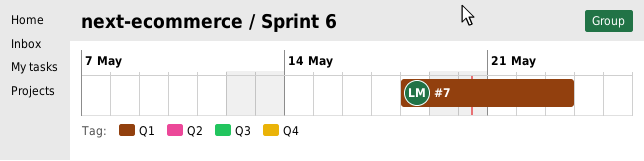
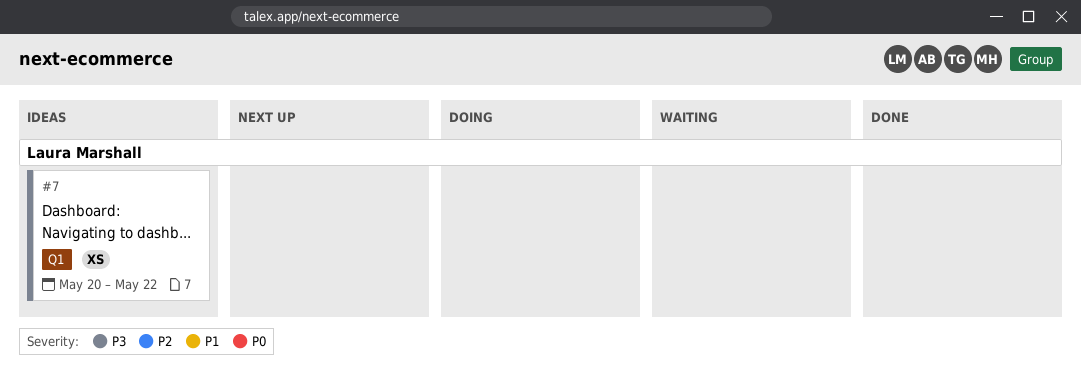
#7, start: May 18 -> May 20
#7, due: May 23 -> May 22

